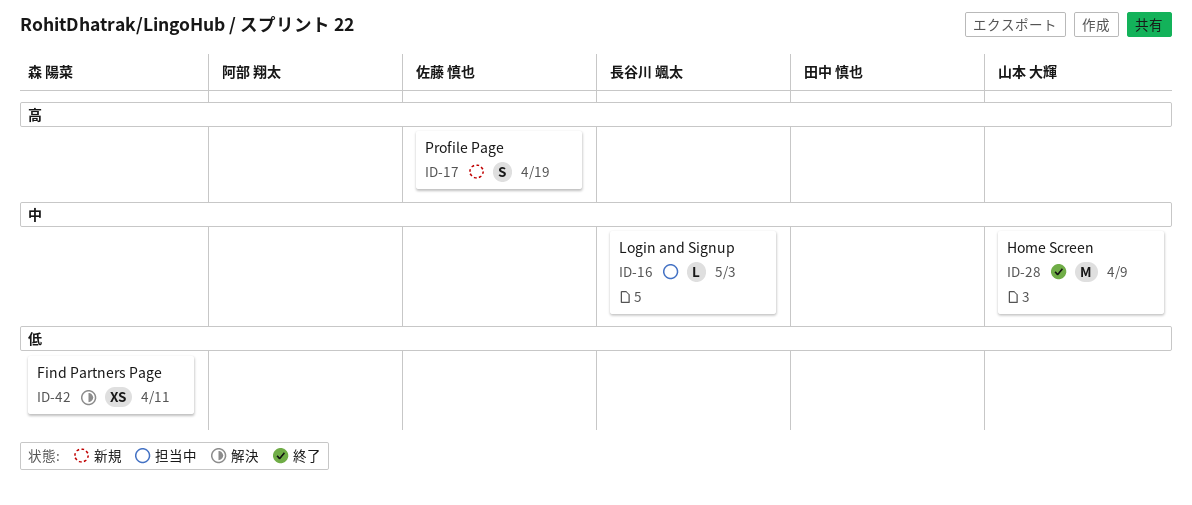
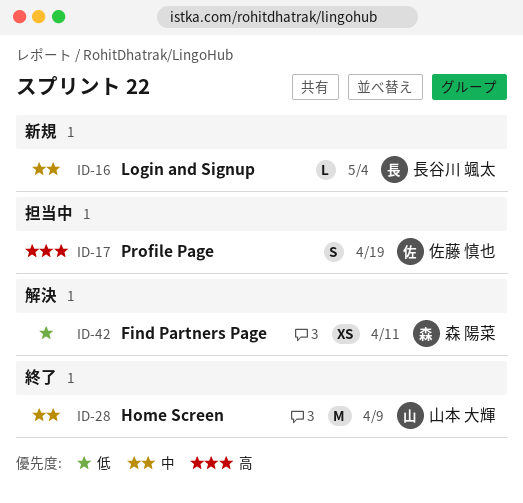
ID-16, status: 担当中 -> 新規
ID-16, due: May 3 -> May 4
ID-17, status: 新規 -> 担当中

